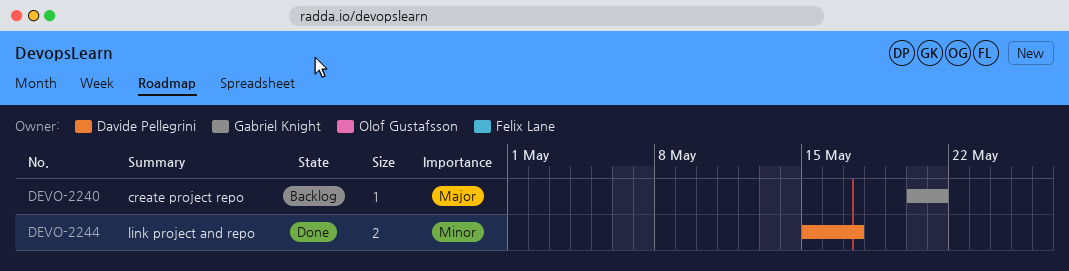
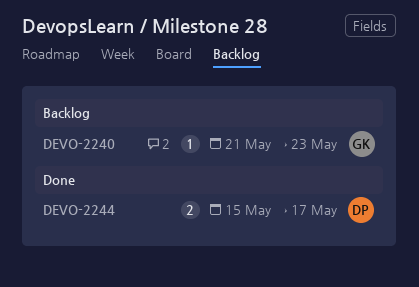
DEVO-2240, start: May 20 -> May 21
DEVO-2240, due: May 21 -> May 23

